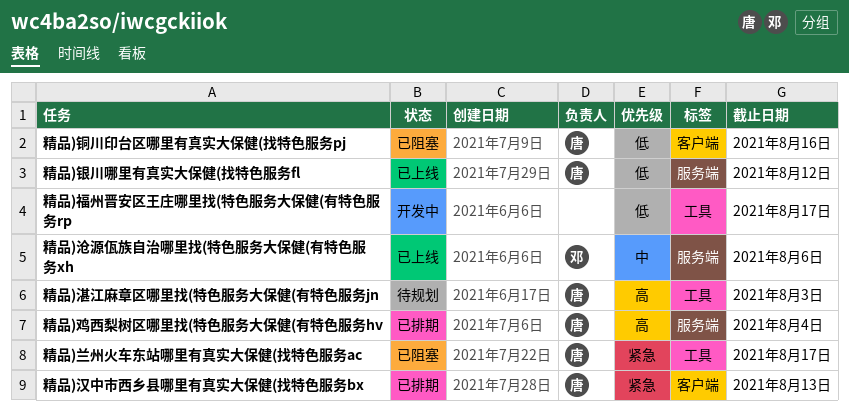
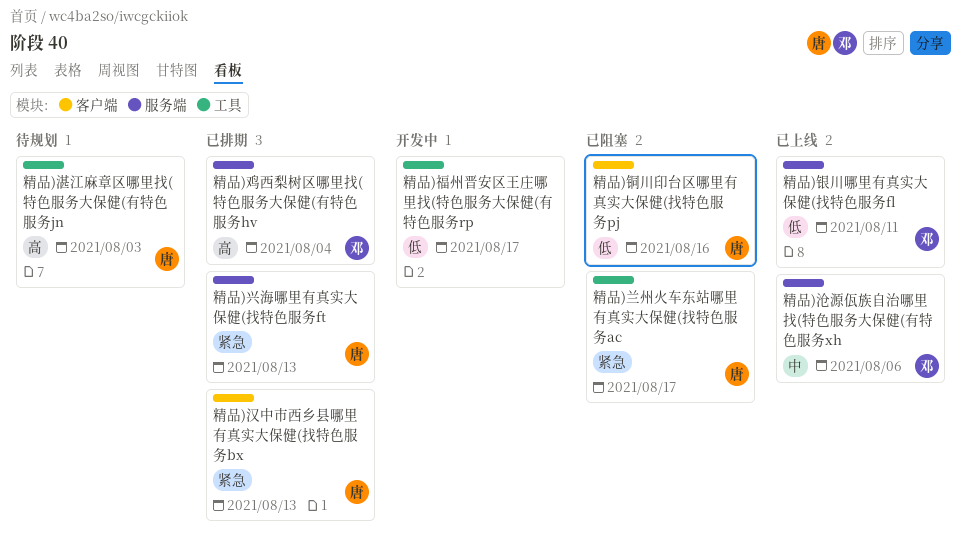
精品)兴海哪里有真实大保健(找特色服务ft: none -> present
精品)银川哪里有真实大保健(找特色服务fl, owner: 唐 -> 邓
精品)银川哪里有真实大保健(找特色服务fl, due: Aug 12 -> Aug 11
精品)鸡西梨树区哪里找(特色服务大保健(有特色服务hv, owner: 唐 -> 邓

